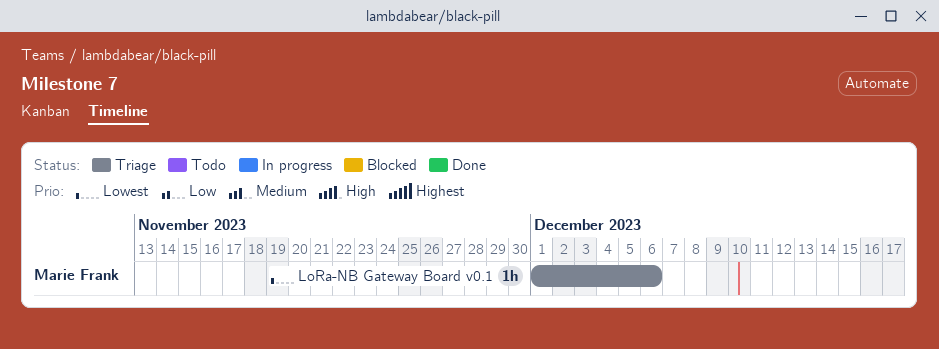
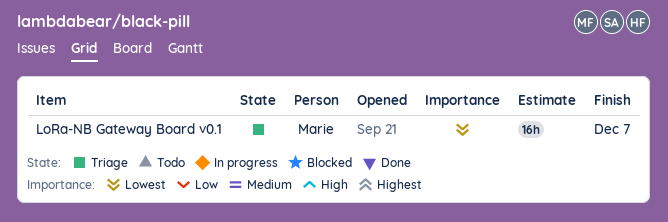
LoRa-NB Gateway Board v0.1, estimate: 1h -> 16h
LoRa-NB Gateway Board v0.1, due: Dec 6 -> Dec 7

